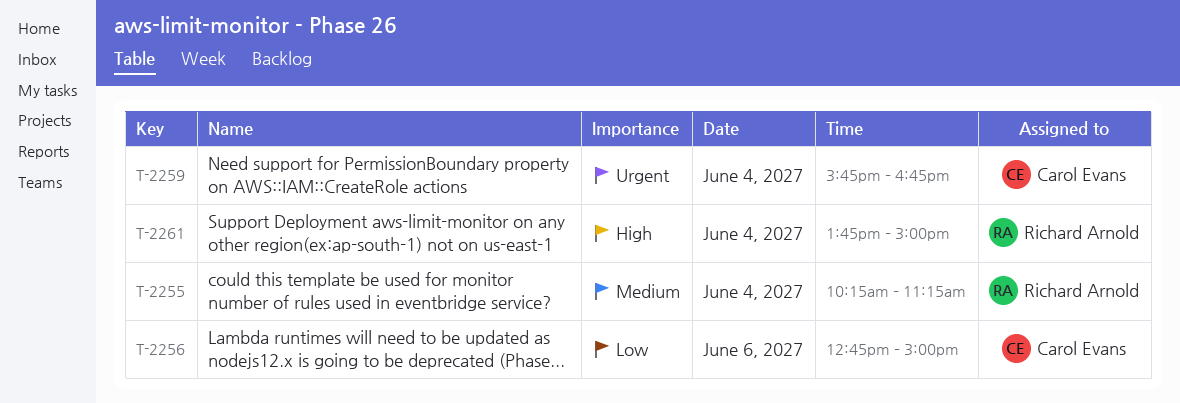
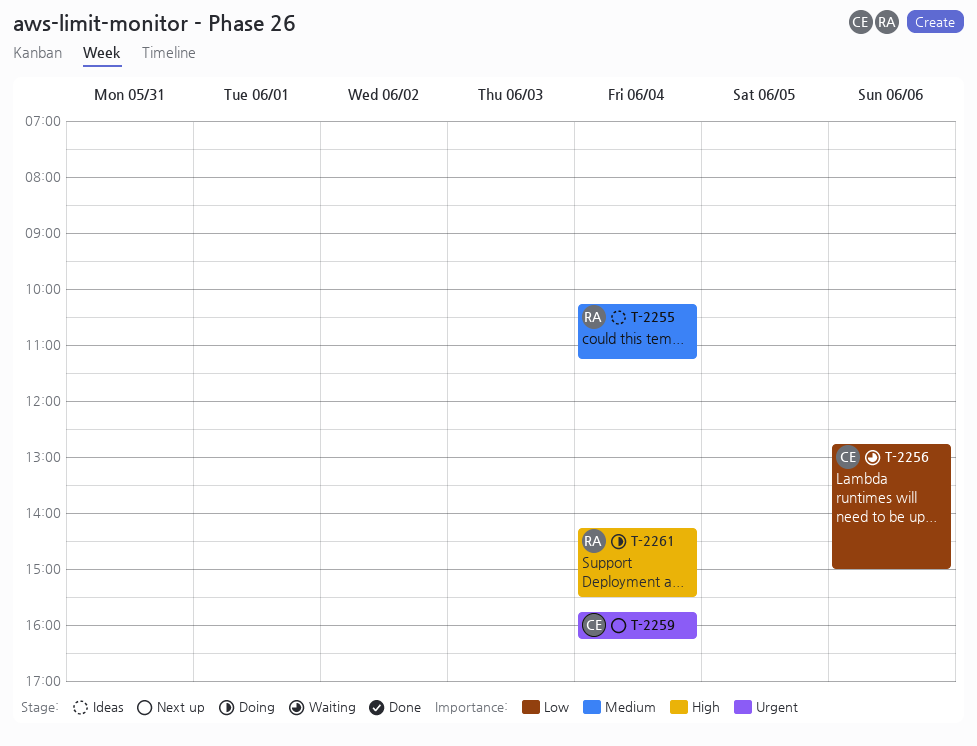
T-2259, ends: 16:45 -> 16:15
T-2261, begins: 13:45 -> 14:15
T-2261, ends: 15:00 -> 15:30

